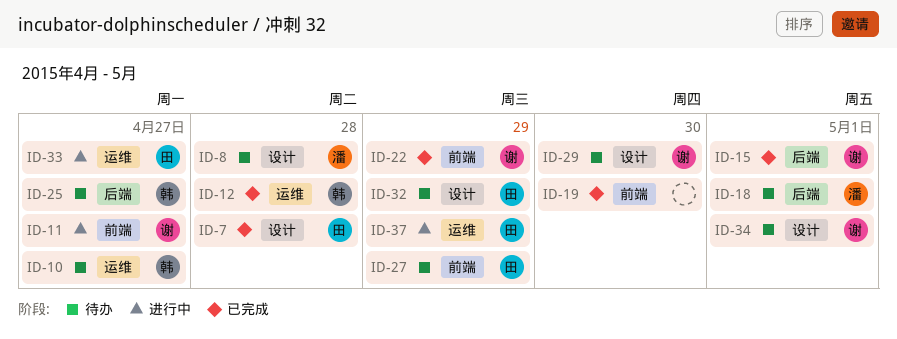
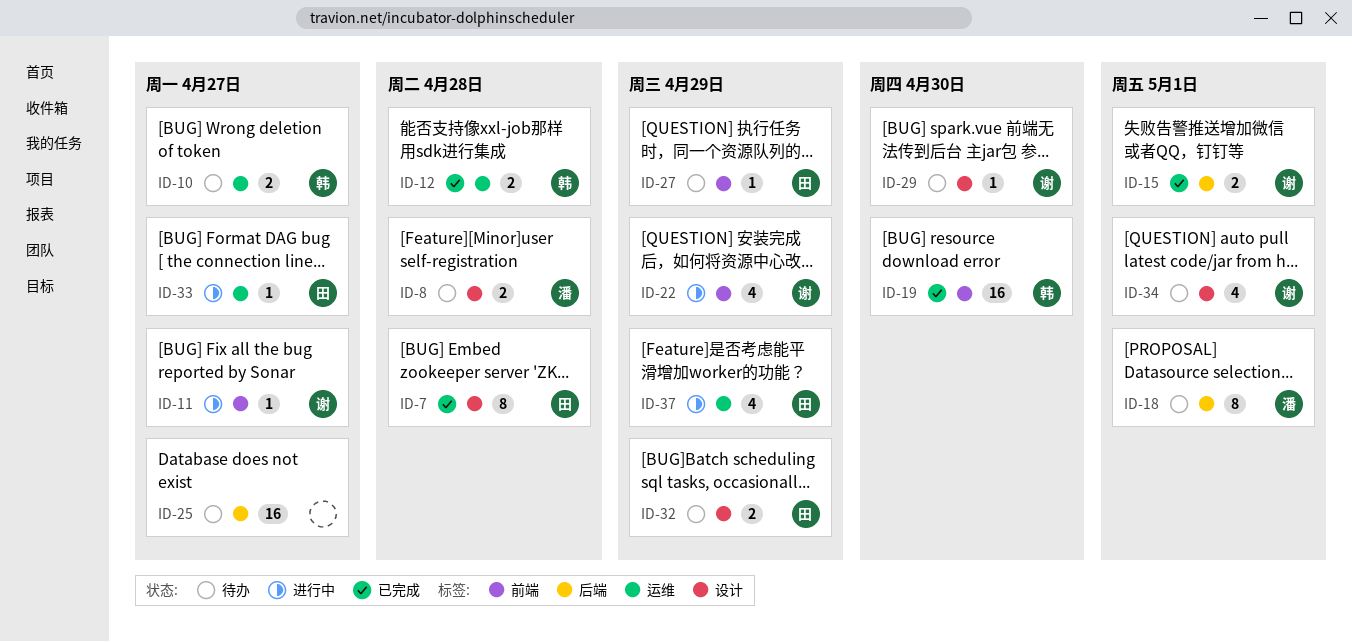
ID-19, owner: none -> 韩
ID-22, status: 已完成 -> 进行中
ID-25, owner: 韩 -> none

